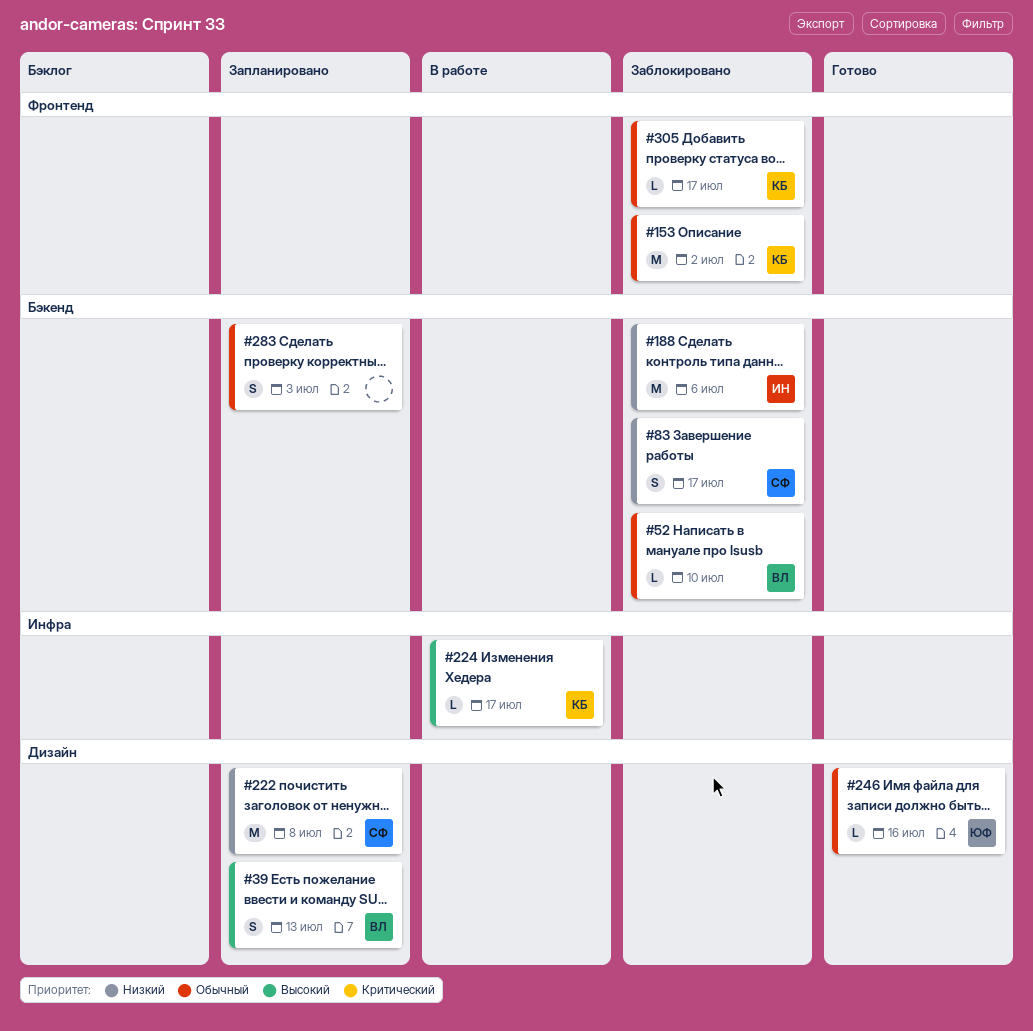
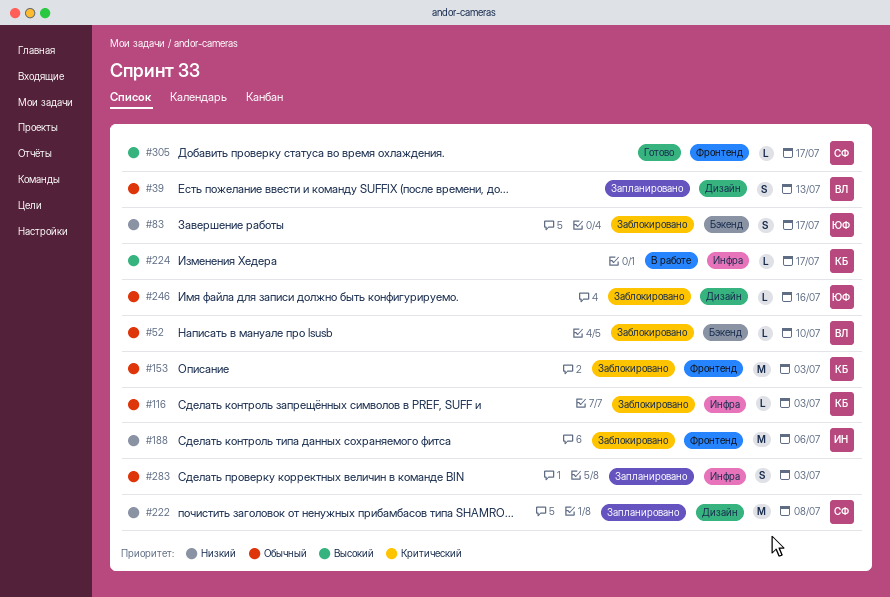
#39, priority: Высокий -> Обычный
#83, owner: СФ -> ЮФ
#116: none -> present
#153, due: Jul 2 -> Jul 3
#188, label: Бэкенд -> Фронтенд
#246, status: Готово -> Заблокировано
#283, label: Бэкенд -> Инфра
#305, status: Заблокировано -> Готово
#305, owner: КБ -> СФ
#305, priority: Обычный -> Высокий

